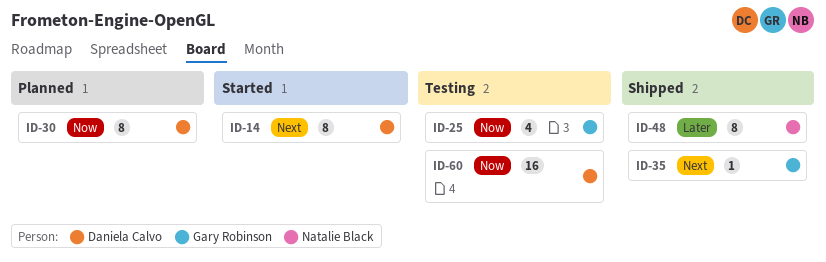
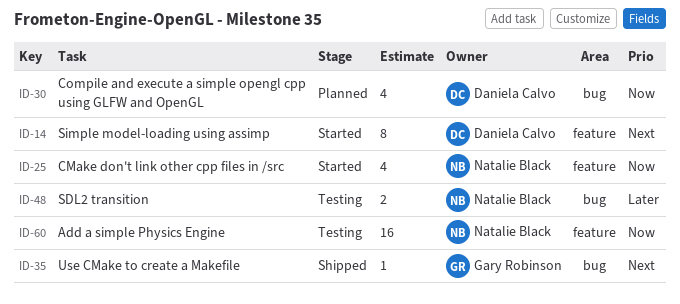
ID-25, status: Testing -> Started
ID-25, owner: Gary Robinson -> Natalie Black
ID-30, estimate: 8 -> 4
ID-48, status: Shipped -> Testing
ID-48, estimate: 8 -> 2
ID-60, owner: Daniela Calvo -> Natalie Black

